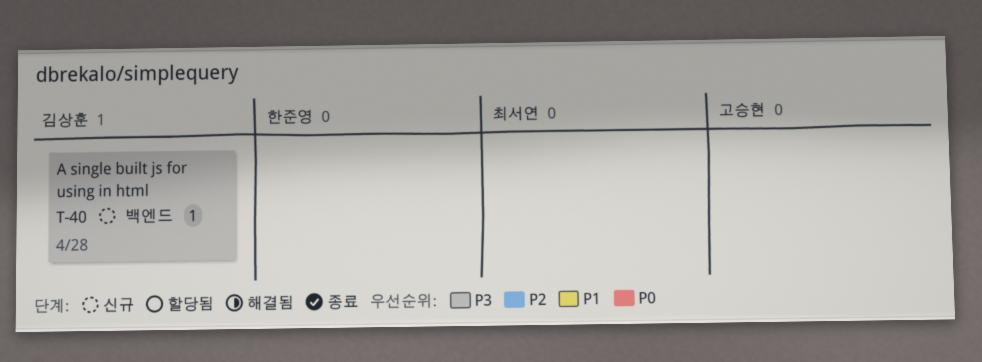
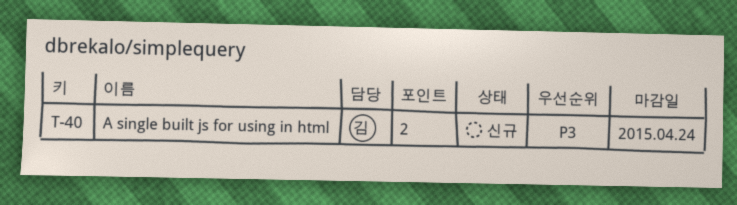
T-40, estimate: 1 -> 2
T-40, due: Apr 28 -> Apr 24

